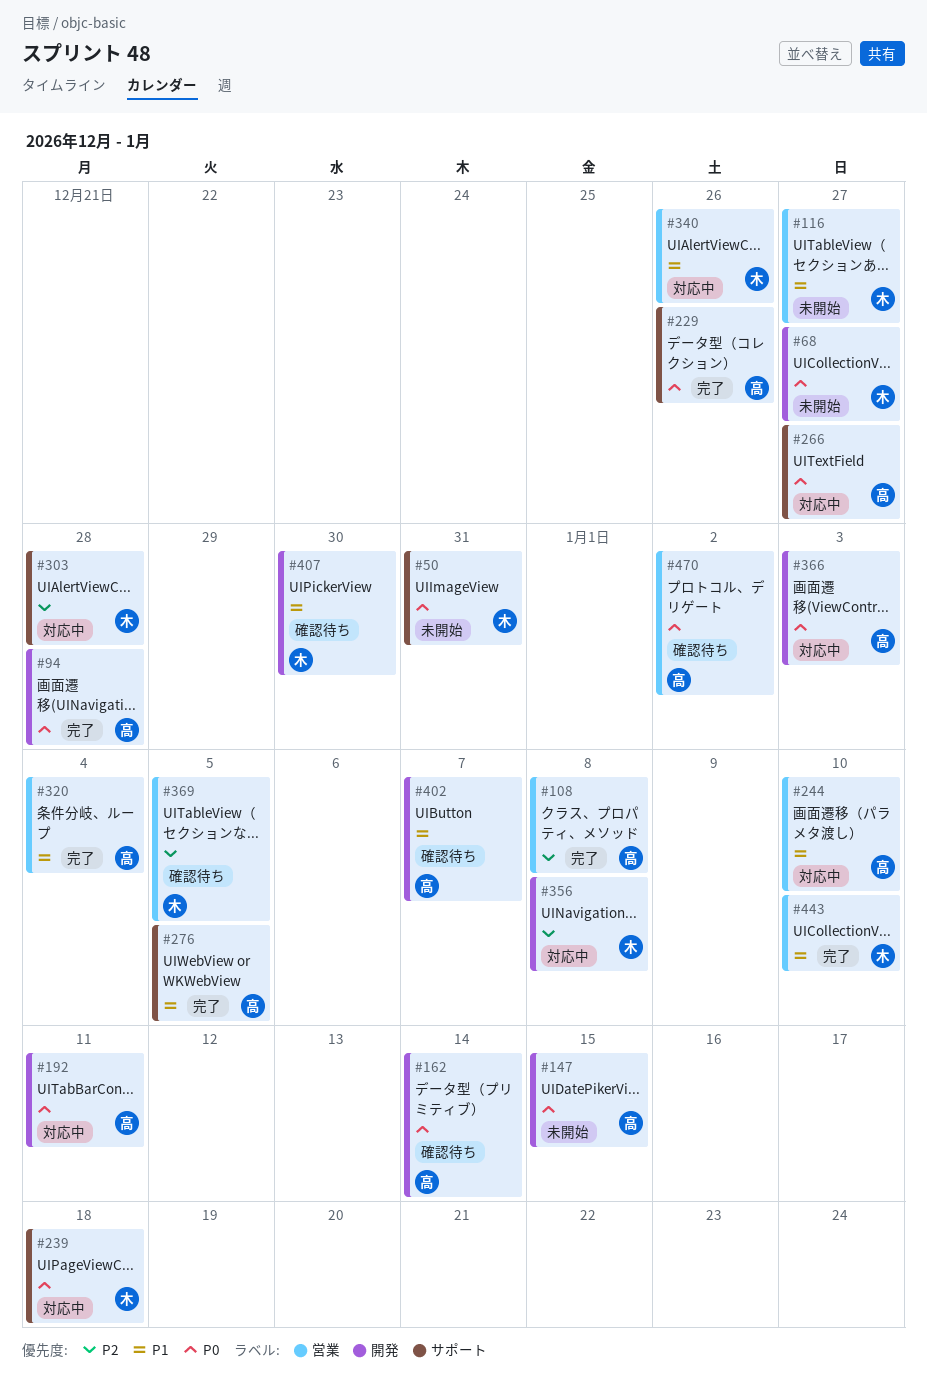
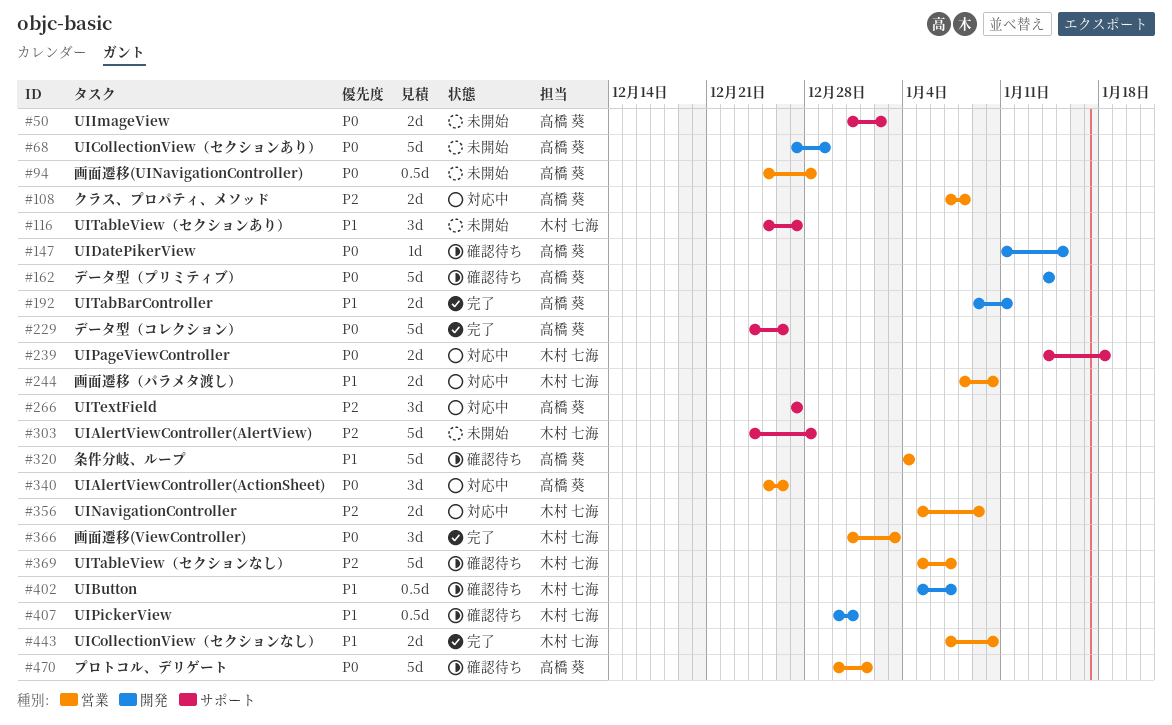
#50, owner: 木村 七海 -> 高橋 葵
#50, due: Dec 31 -> Jan 2
#68, owner: 木村 七海 -> 高橋 葵
#68, due: Dec 27 -> Dec 29
#94, status: 完了 -> 未開始
#94, label: 開発 -> 営業
#108, status: 完了 -> 対応中
#116, label: 営業 -> サポート
#147, status: 未開始 -> 確認待ち
#192, status: 対応中 -> 完了
#192, priority: P0 -> P1
#244, owner: 高橋 葵 -> 木村 七海
#266, priority: P0 -> P2
#276: present -> none
#303, status: 対応中 -> 未開始
#320, status: 完了 -> 確認待ち
#340, owner: 木村 七海 -> 高橋 葵
#340, priority: P1 -> P0
#356, label: 開発 -> 営業
#356, due: Jan 8 -> Jan 9
#366, status: 対応中 -> 完了
#366, owner: 高橋 葵 -> 木村 七海
#366, label: 開発 -> 営業
#369, due: Jan 5 -> Jan 7
#402, owner: 高橋 葵 -> 木村 七海
#407, due: Dec 30 -> Dec 31
#470, due: Jan 2 -> Jan 1

